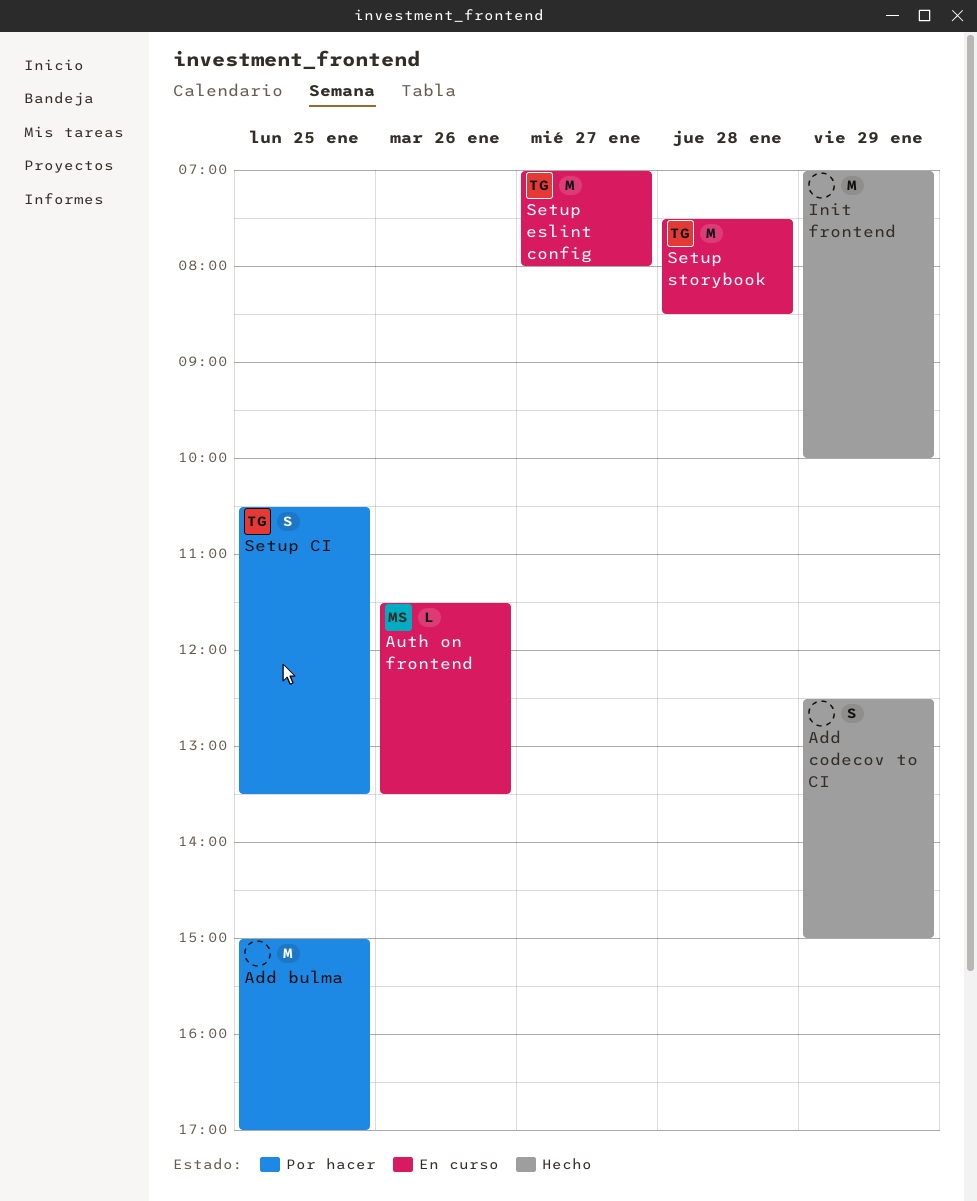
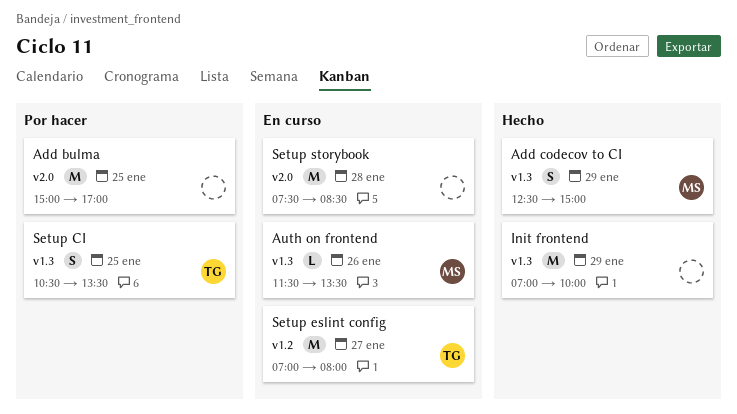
Add codecov to CI, owner: none -> MS
Setup storybook, owner: TG -> none

